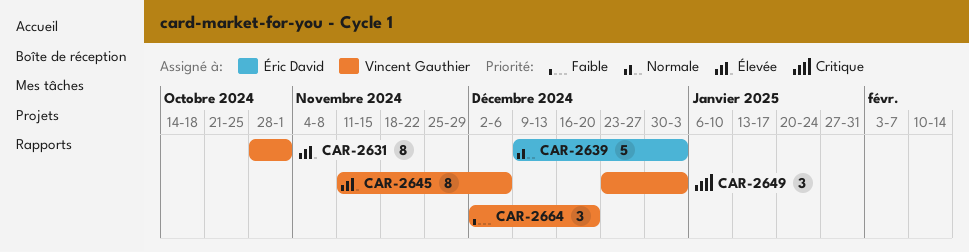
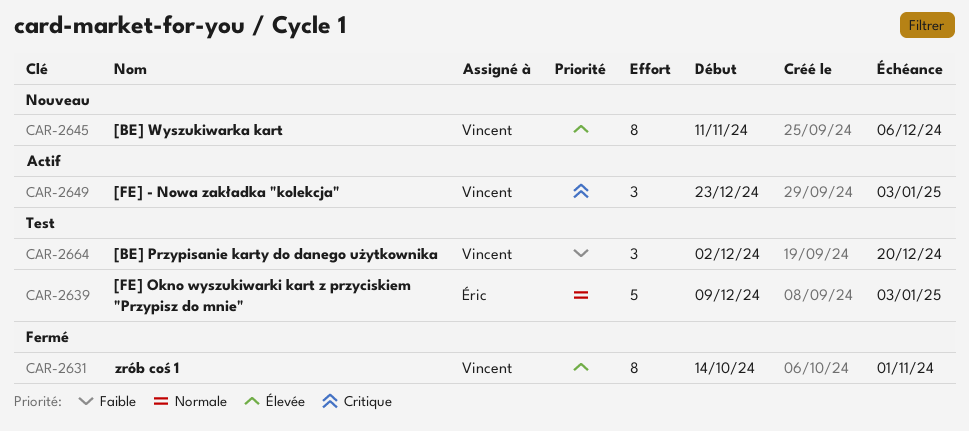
CAR-2631, start: Oct 28 -> Oct 14

